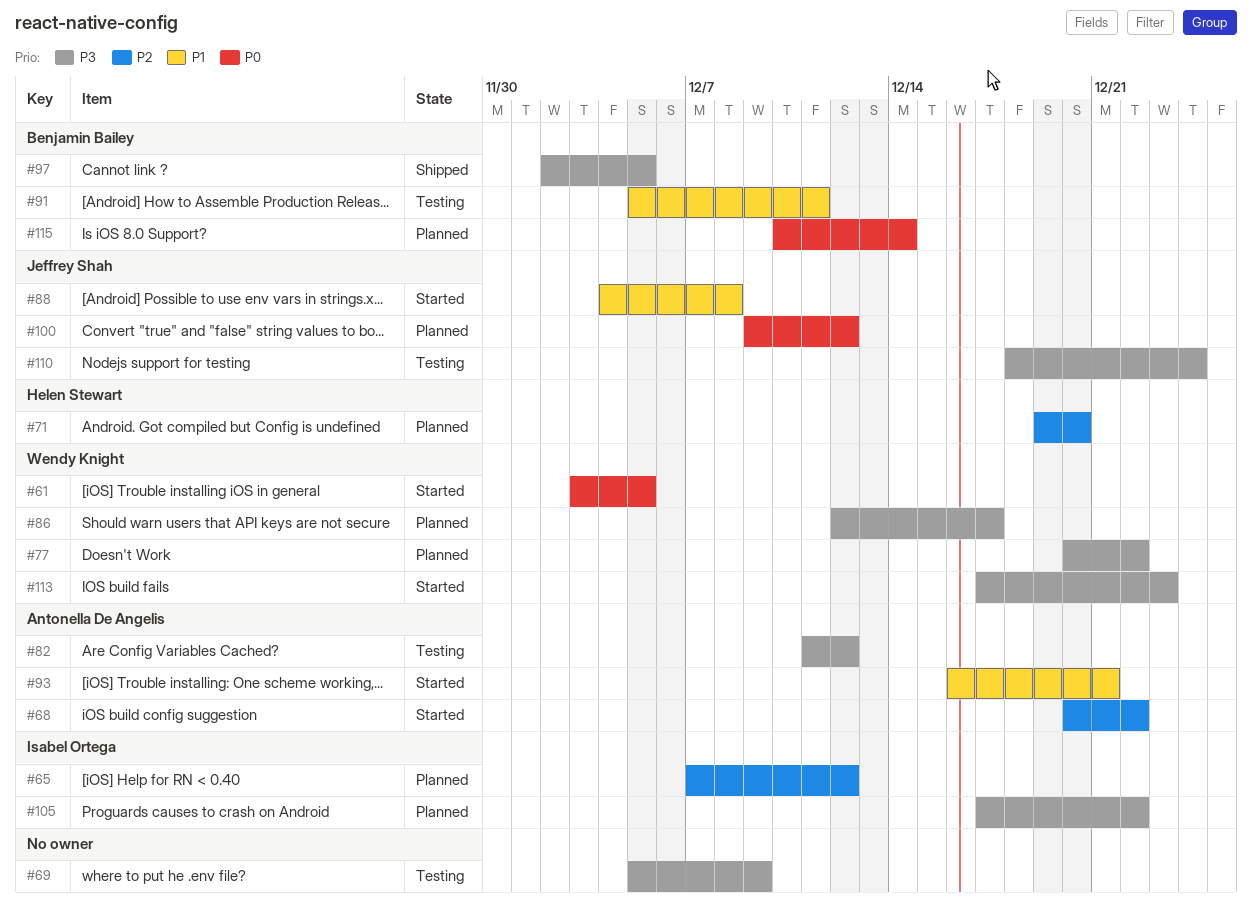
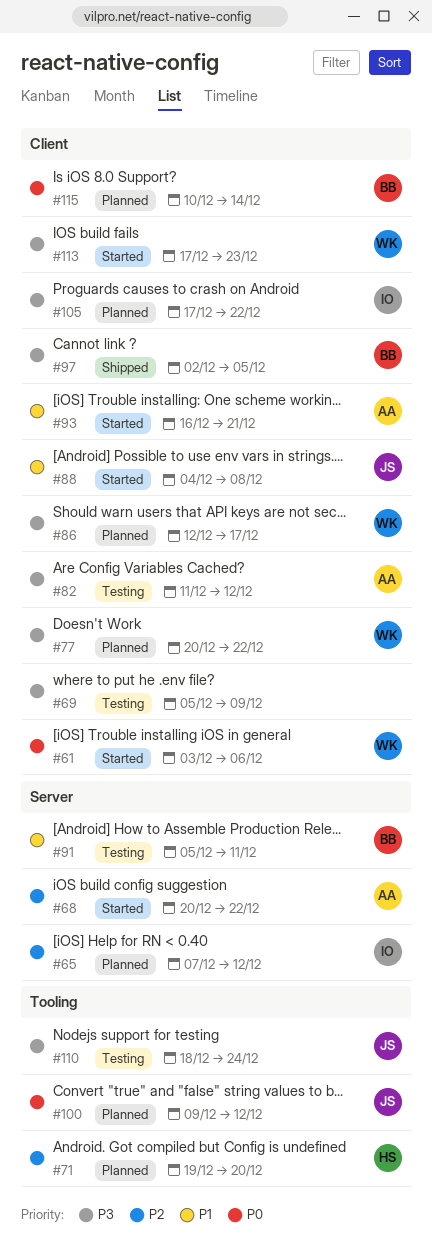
#61, due: Dec 5 -> Dec 6

